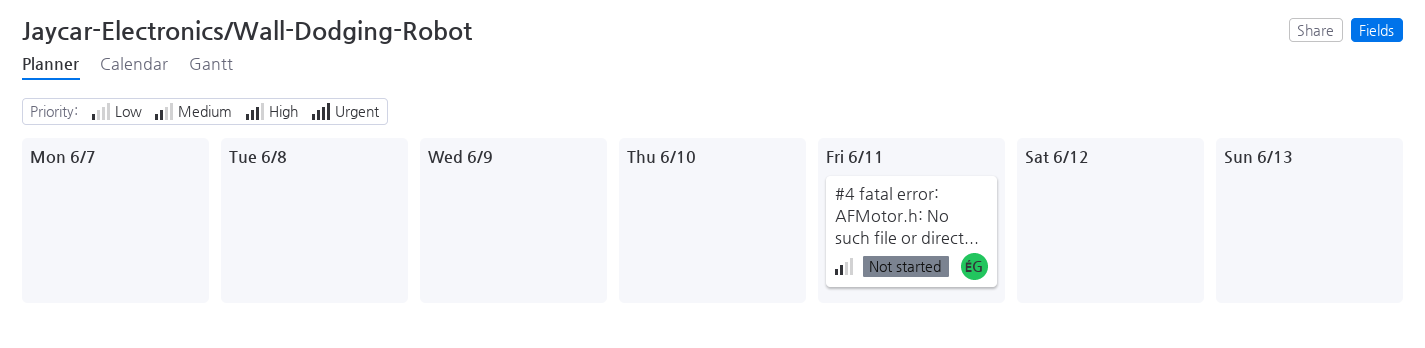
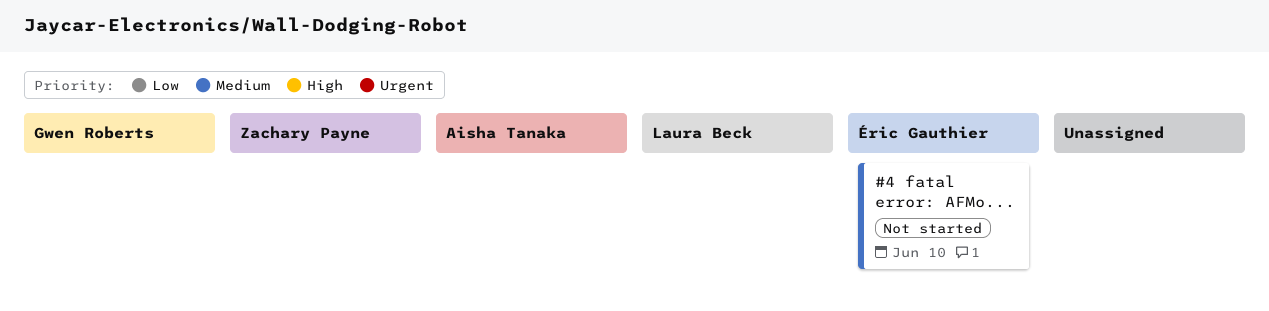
#4, due: Jun 11 -> Jun 10

